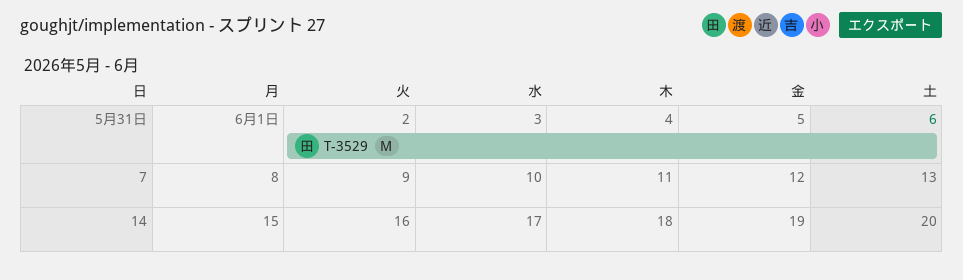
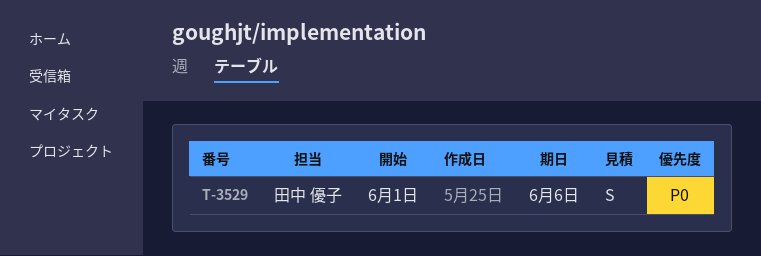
T-3529, estimate: M -> S
T-3529, start: Jun 2 -> Jun 1

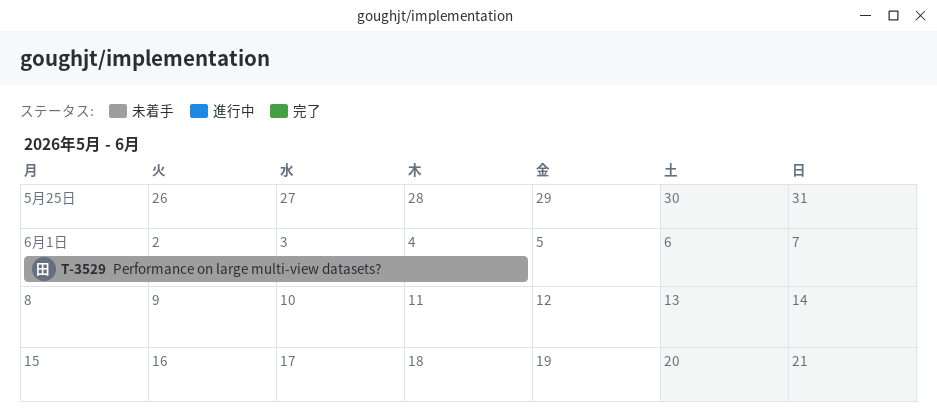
T-3529, due: Jun 6 -> Jun 4

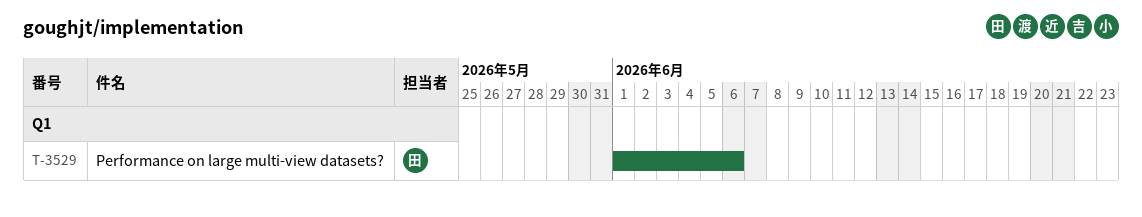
T-3529, due: Jun 4 -> Jun 6

